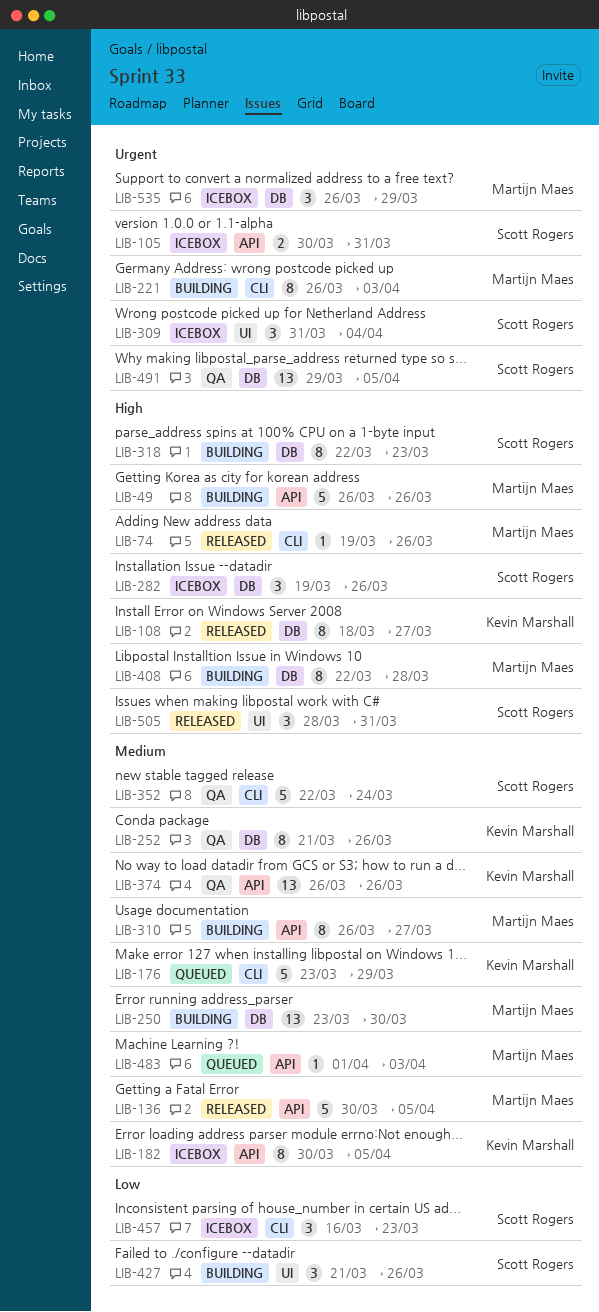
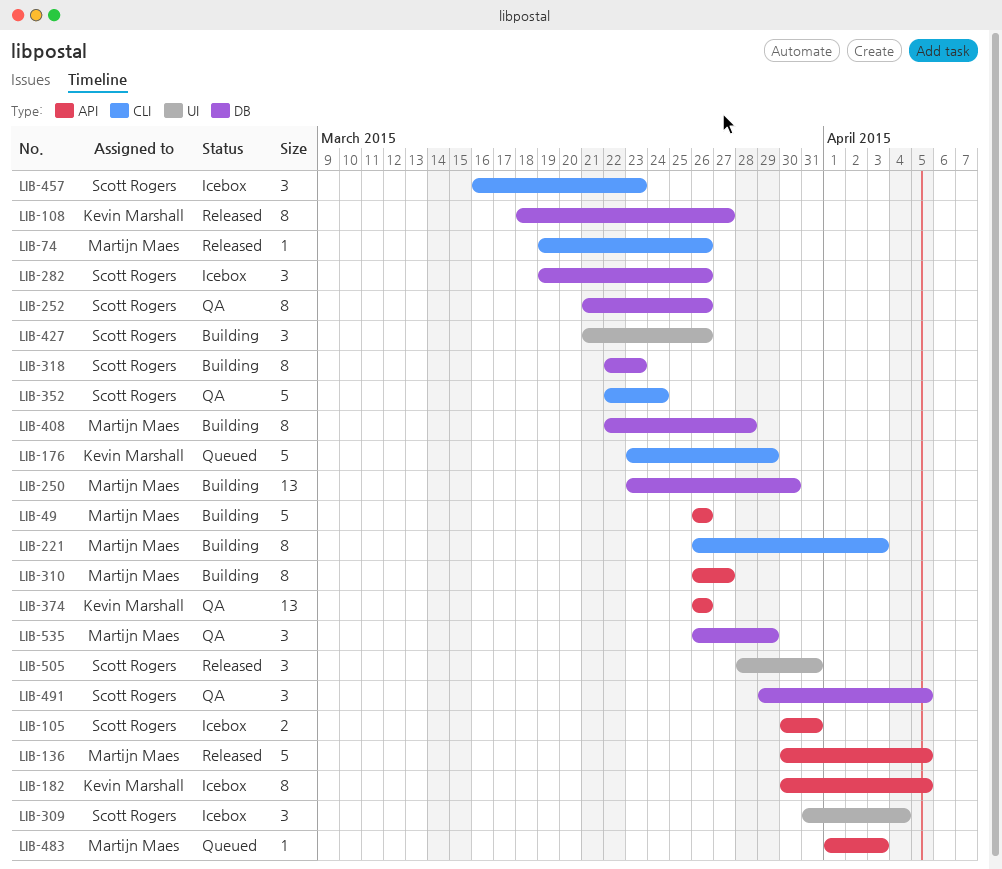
LIB-252, owner: Kevin Marshall -> Scott Rogers
LIB-491, estimate: 13 -> 3
LIB-535, status: Icebox -> QA

